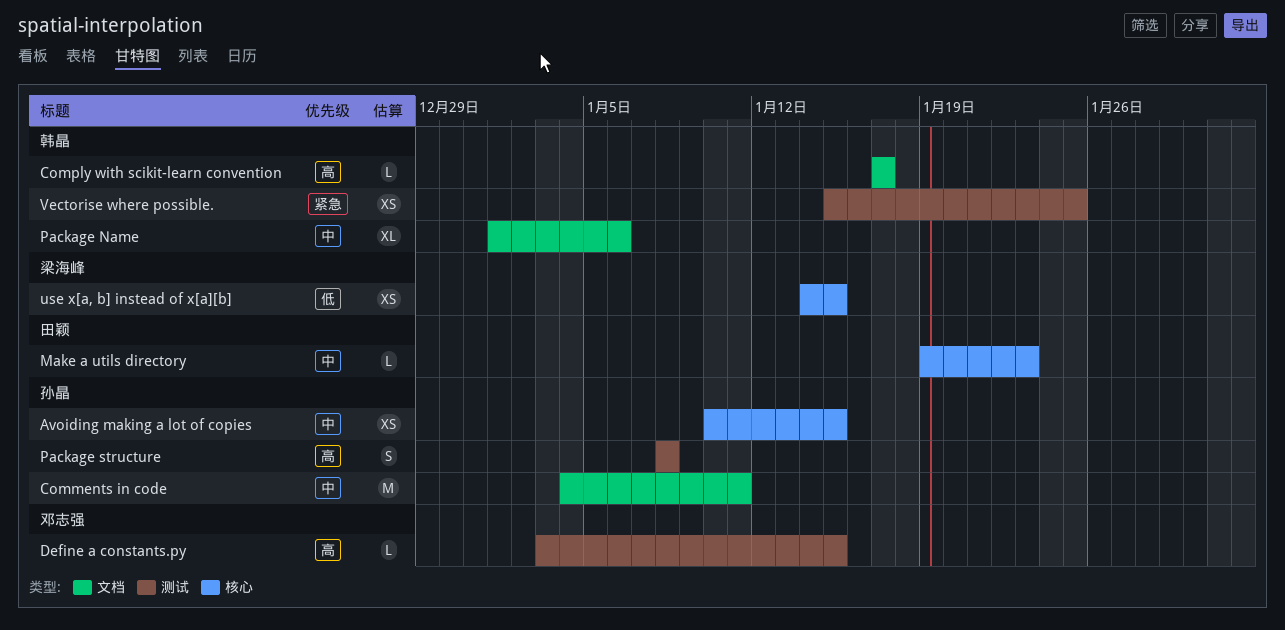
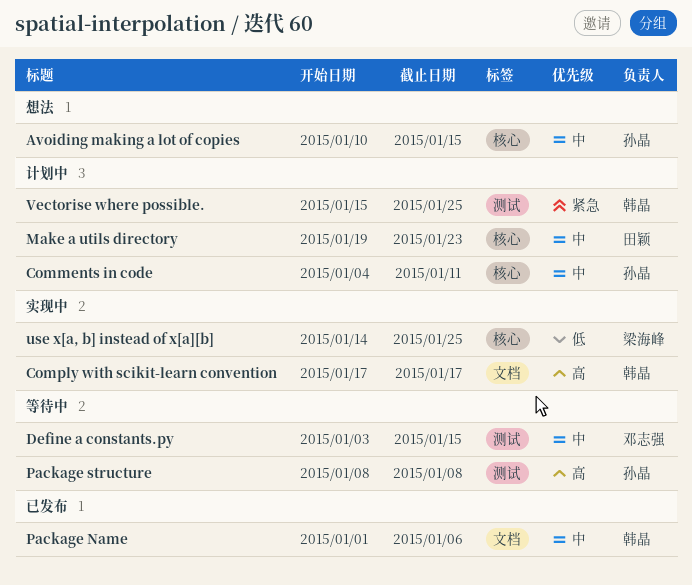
Comments in code, label: 文档 -> 核心
Define a constants.py, priority: 高 -> 中
use x[a, b] instead of x[a][b], due: Jan 15 -> Jan 25

